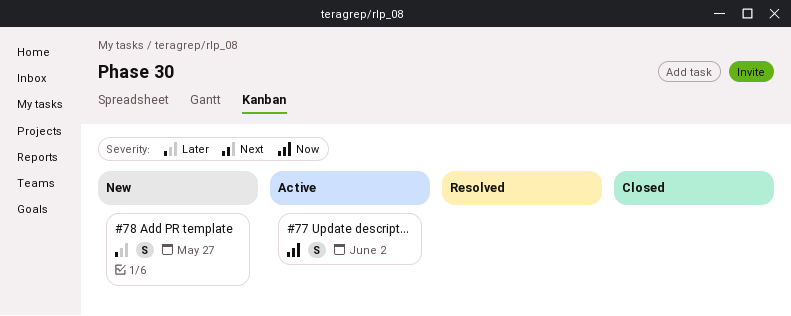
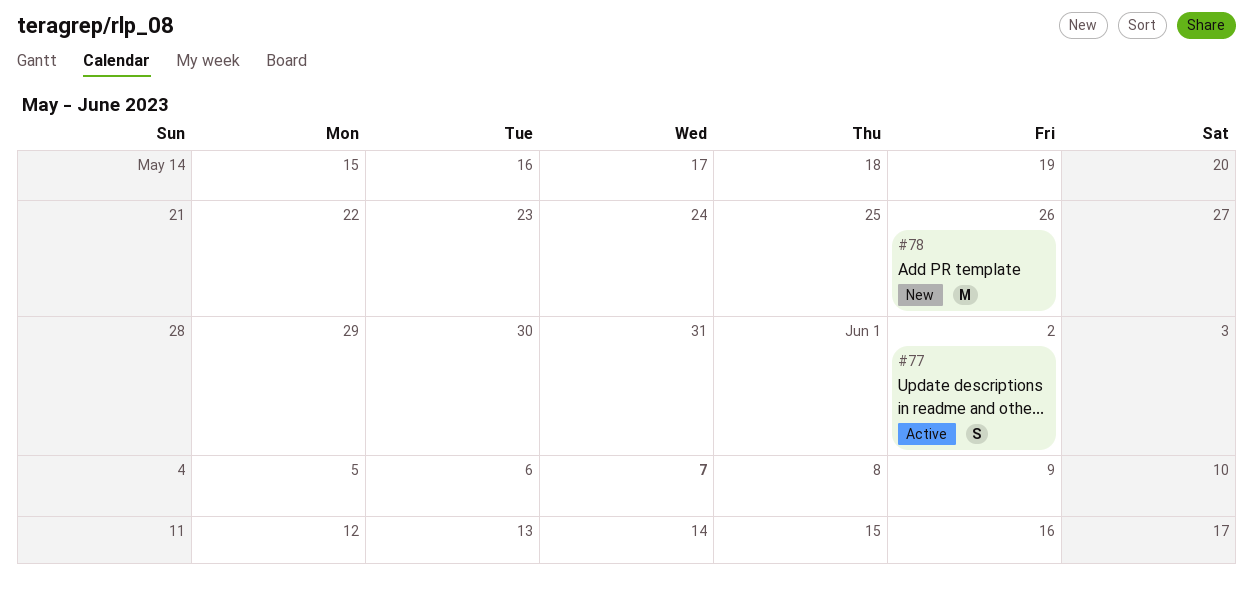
#78, estimate: S -> M
#78, due: May 27 -> May 26

